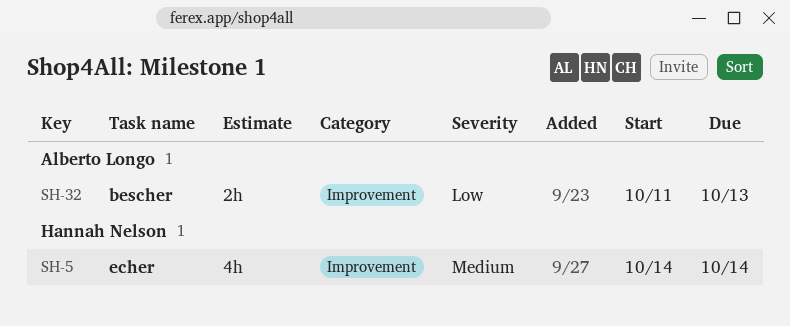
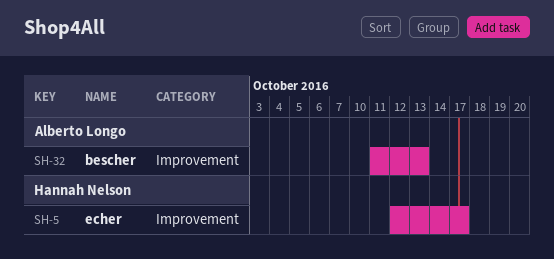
SH-5, start: Oct 14 -> Oct 12
SH-5, due: Oct 14 -> Oct 17

